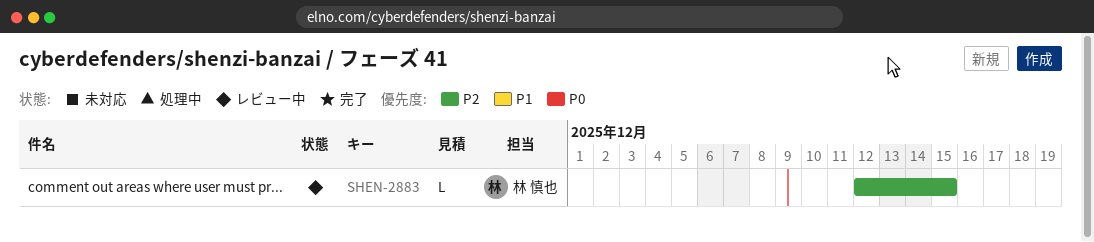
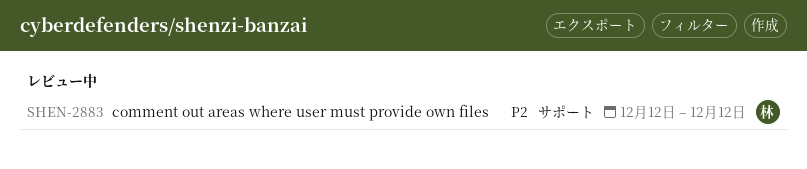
SHEN-2883, due: Dec 15 -> Dec 12

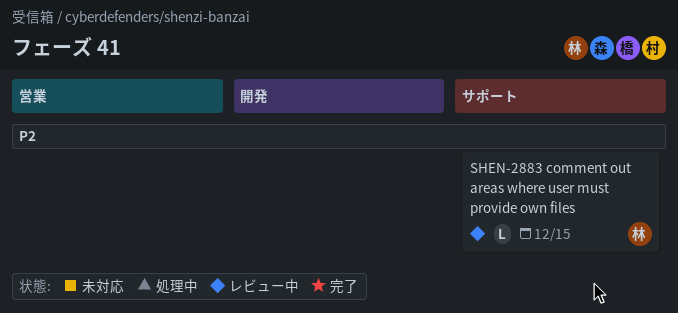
SHEN-2883, due: Dec 12 -> Dec 15

